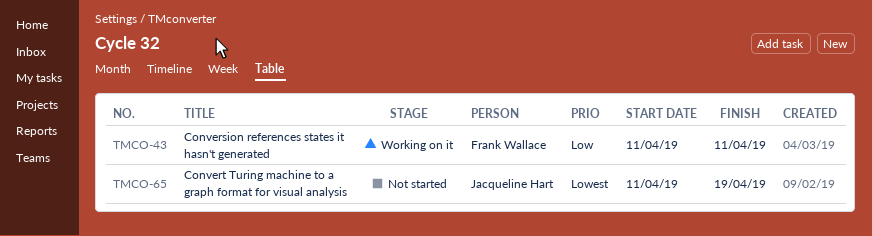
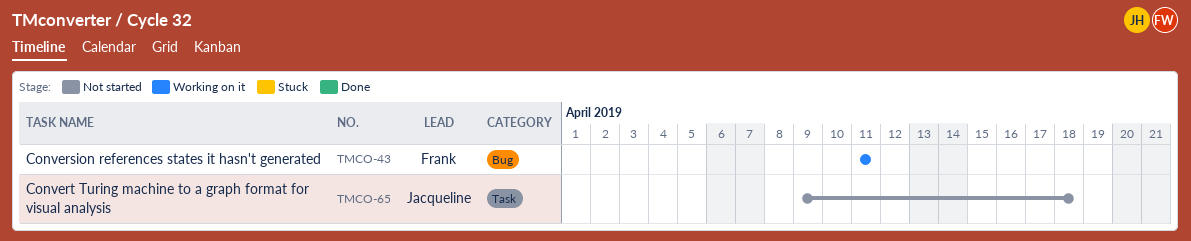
TMCO-65, start: Apr 11 -> Apr 9
TMCO-65, due: Apr 19 -> Apr 18

